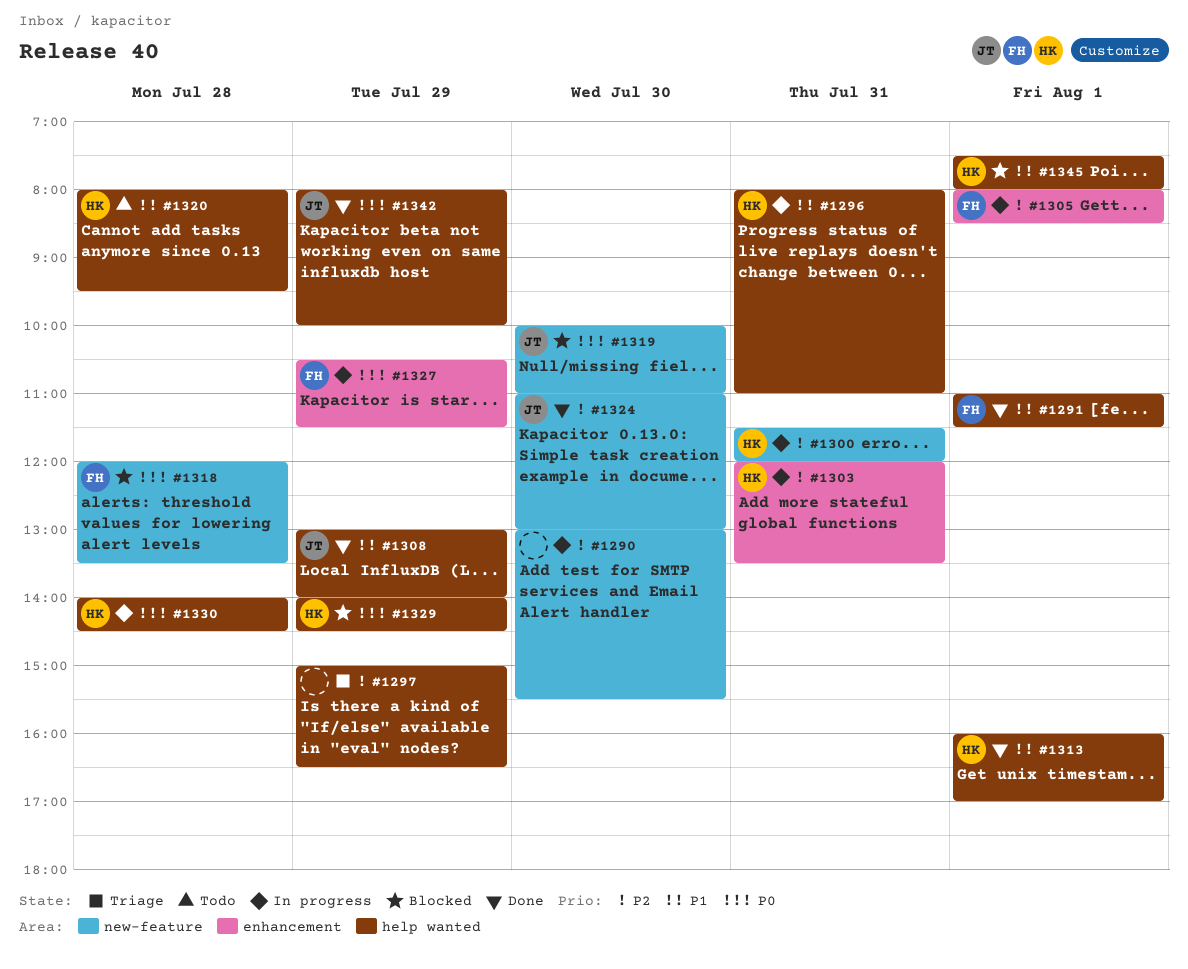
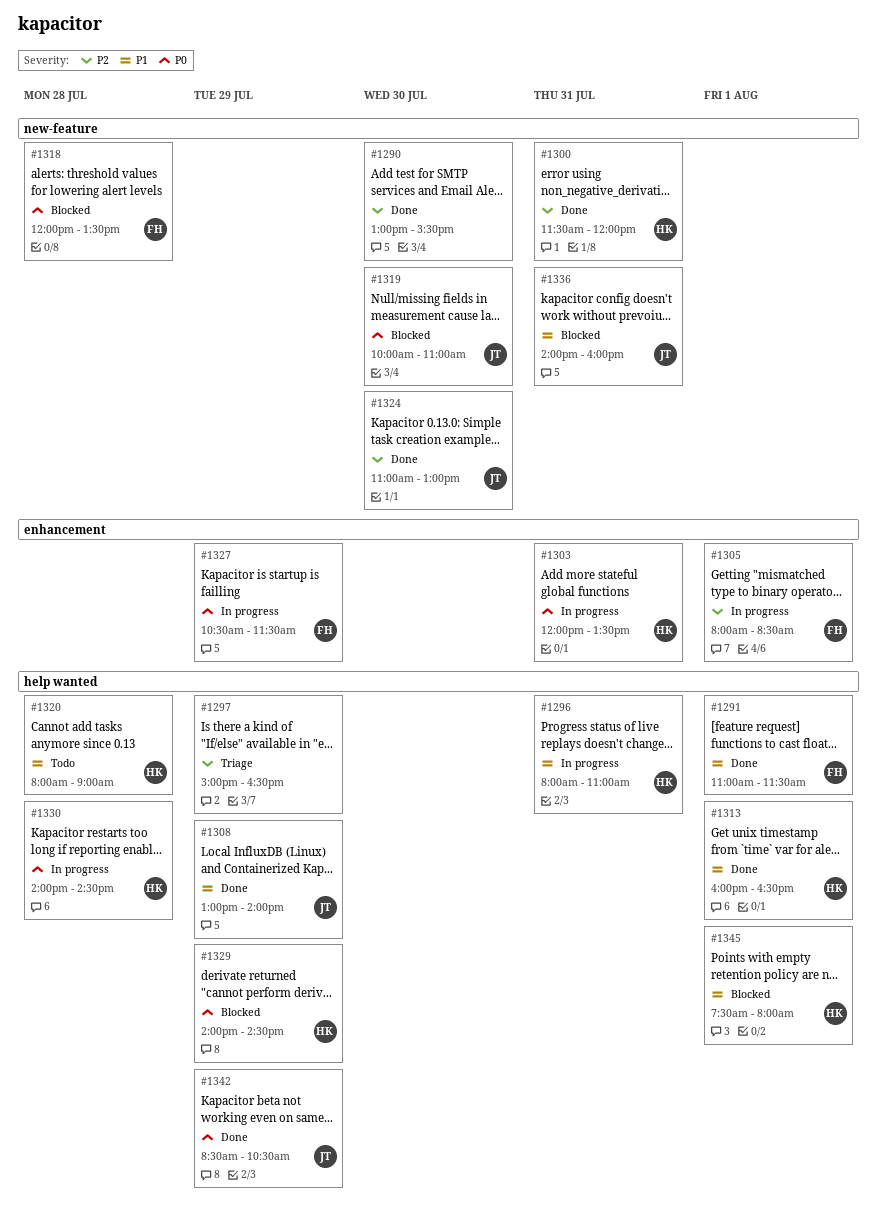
#1290, status: In progress -> Done
#1300, status: In progress -> Done
#1303, priority: P2 -> P0
#1313, ends: 17:00 -> 16:30
#1320, ends: 09:30 -> 09:00
#1336: none -> present
#1342, begins: 08:00 -> 08:30
#1342, ends: 10:00 -> 10:30

